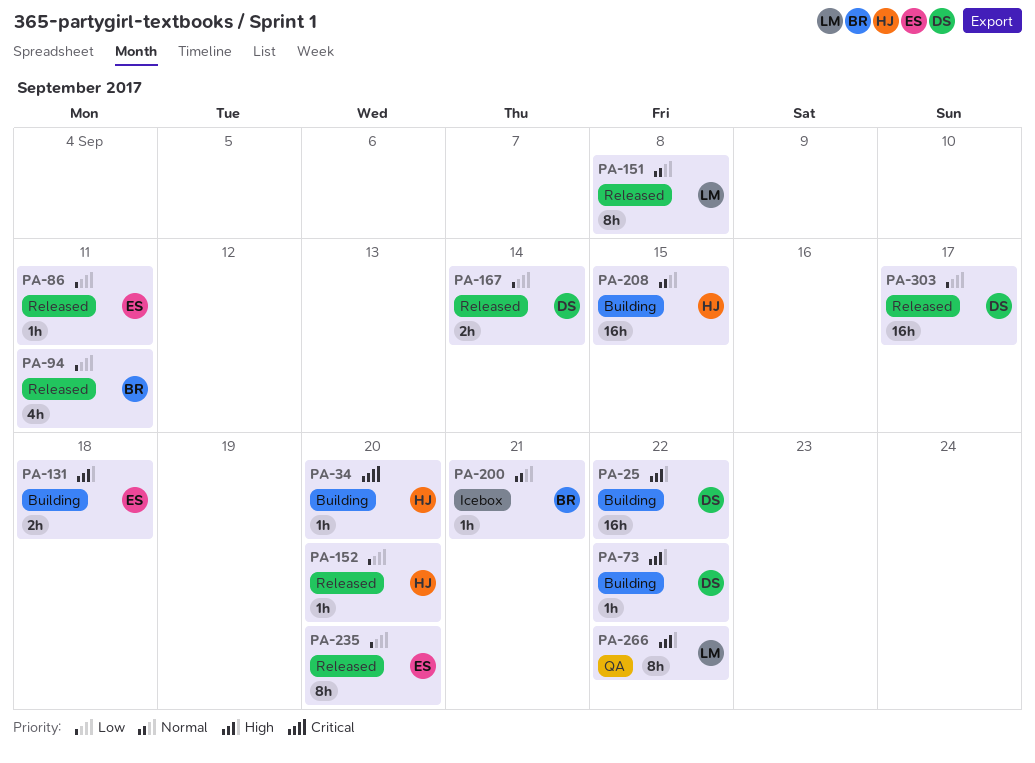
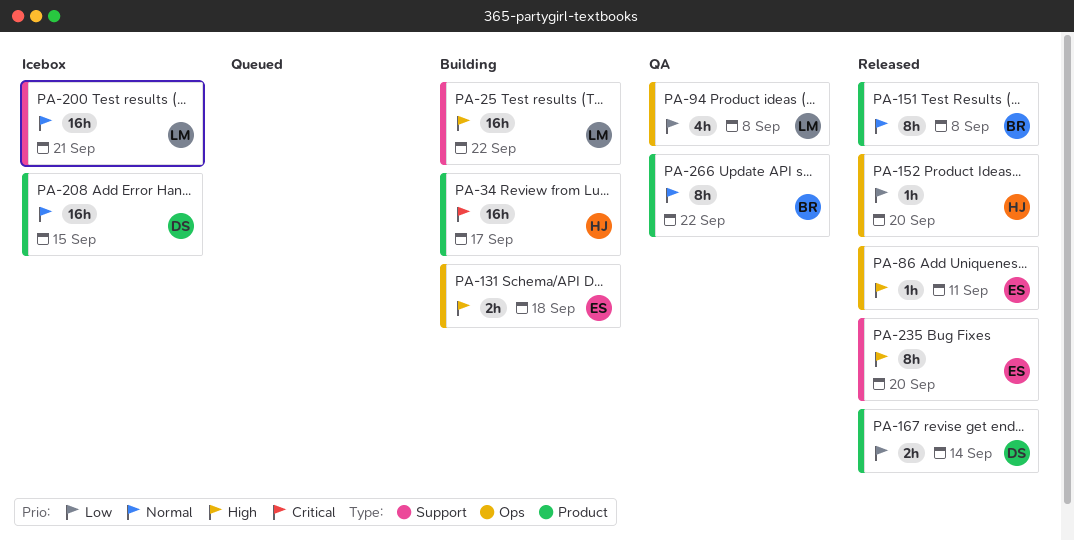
PA-25, owner: DS -> LM
PA-34, estimate: 1h -> 16h
PA-34, due: Sep 20 -> Sep 17
PA-73: present -> none
PA-86, priority: Low -> High
PA-94, status: Released -> QA
PA-94, owner: BR -> LM
PA-94, due: Sep 11 -> Sep 8
PA-151, owner: LM -> BR
PA-200, owner: BR -> LM
PA-200, estimate: 1h -> 16h
PA-208, status: Building -> Icebox
PA-208, owner: HJ -> DS
PA-235, priority: Low -> High
PA-266, owner: LM -> BR
PA-266, priority: High -> Normal
PA-303: present -> none

